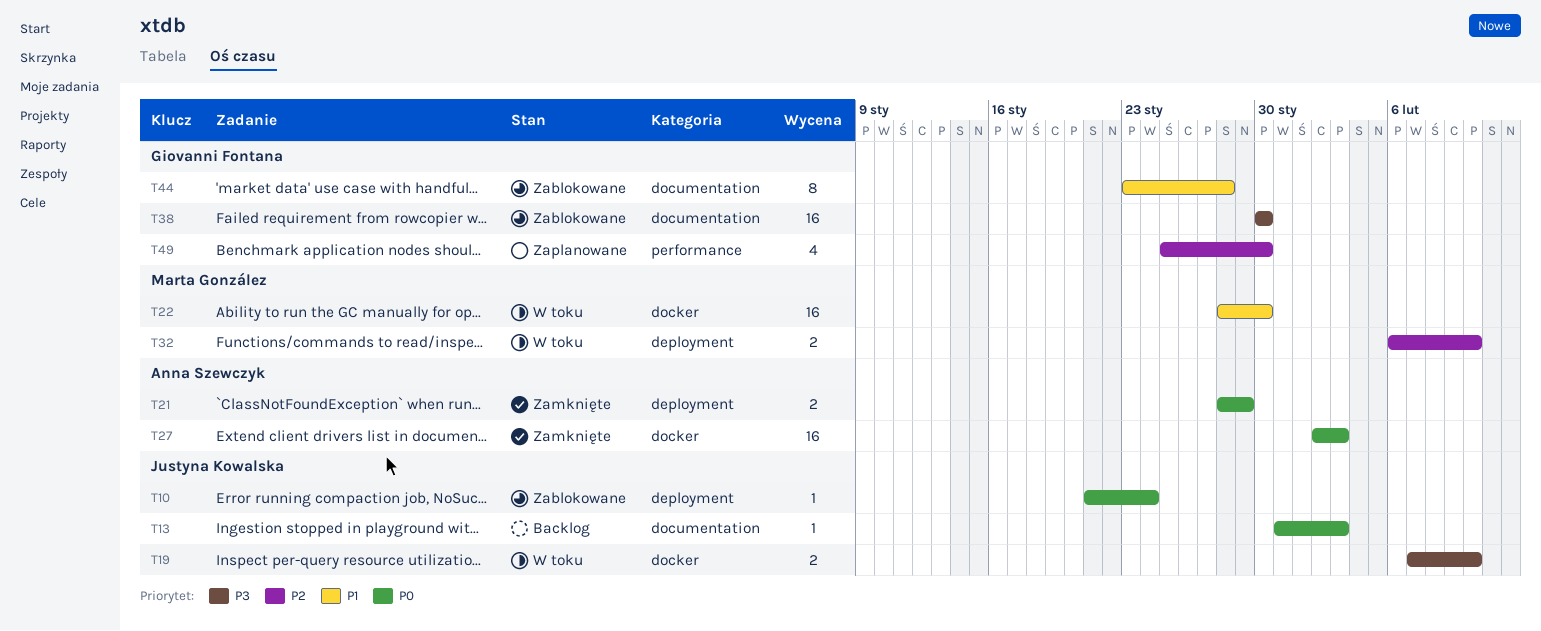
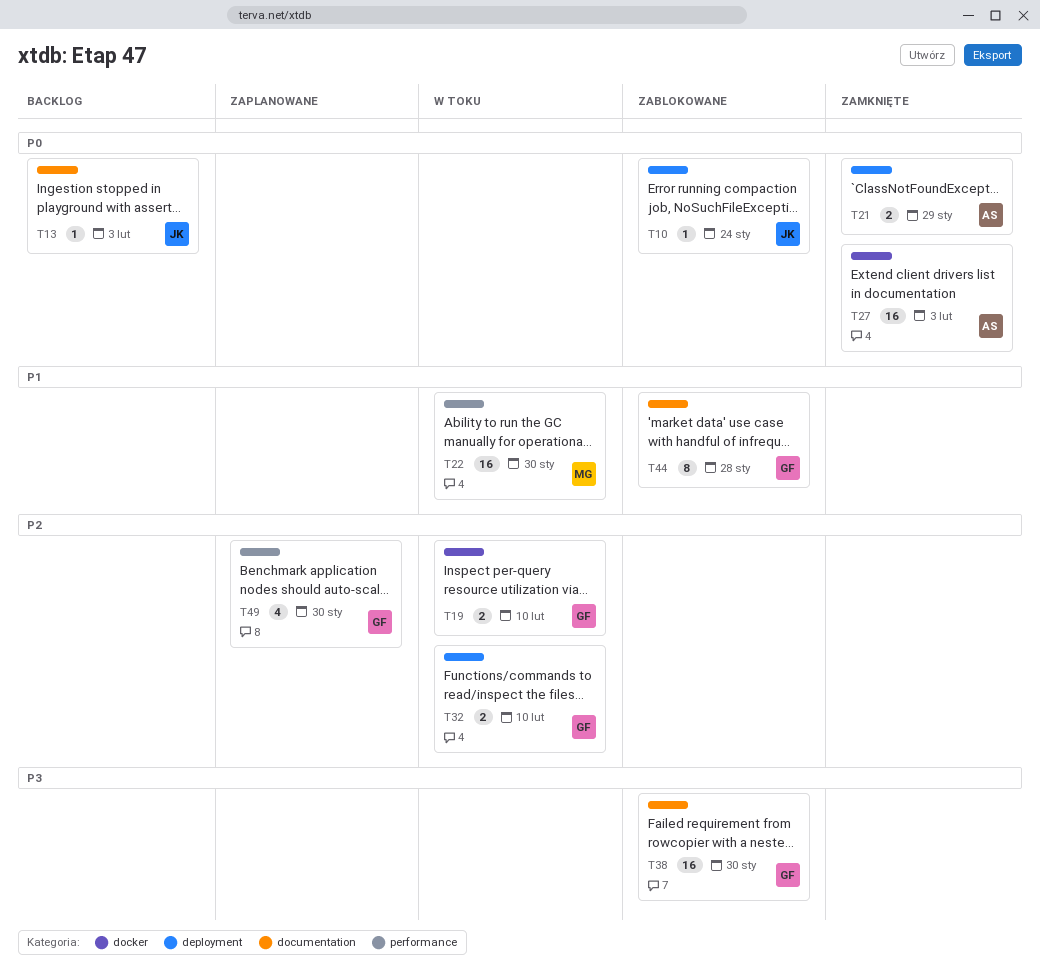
T19, owner: Justyna Kowalska -> Giovanni Fontana
T19, priority: P3 -> P2
T22, label: docker -> performance
T32, owner: Marta González -> Giovanni Fontana

